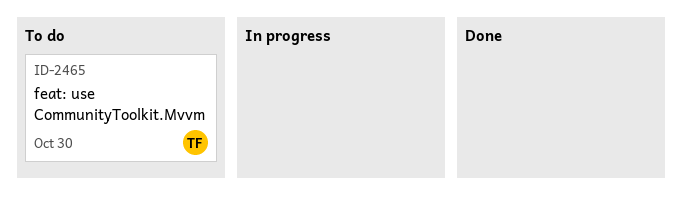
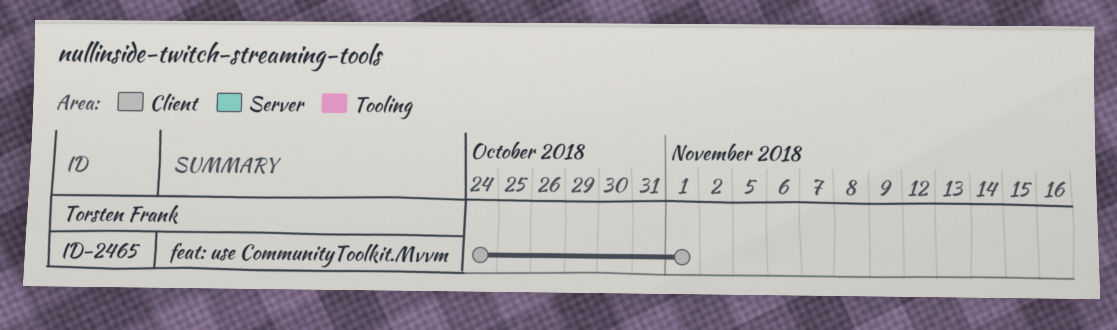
ID-2465, due: Oct 30 -> Nov 1

